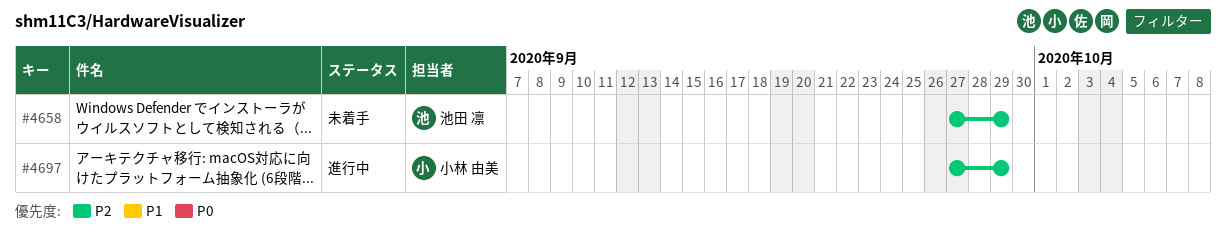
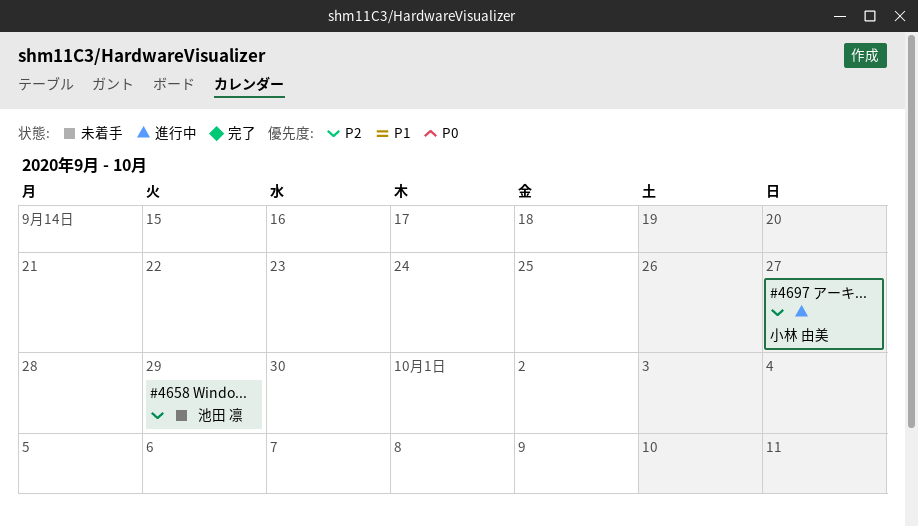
#4697, due: Sep 29 -> Sep 27

